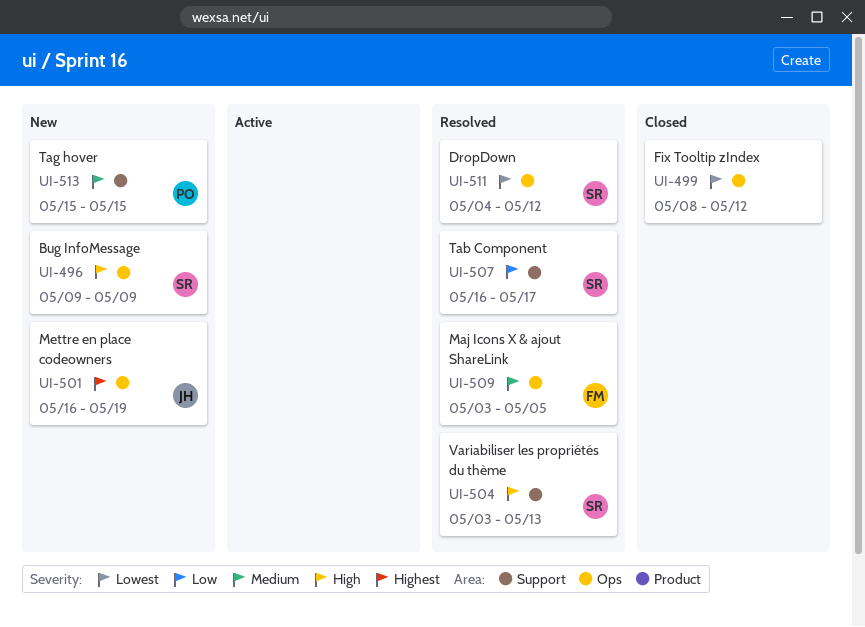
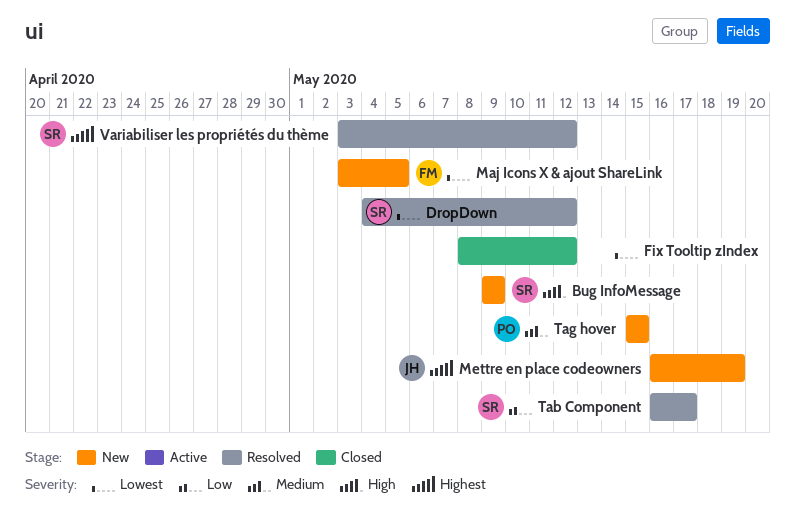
Maj Icons X & ajout ShareLink, status: Resolved -> New
Maj Icons X & ajout ShareLink, priority: Medium -> Lowest
Variabiliser les propriétés du thème, priority: High -> Highest
Variabiliser les propriétés du thème, due: May 13 -> May 12

